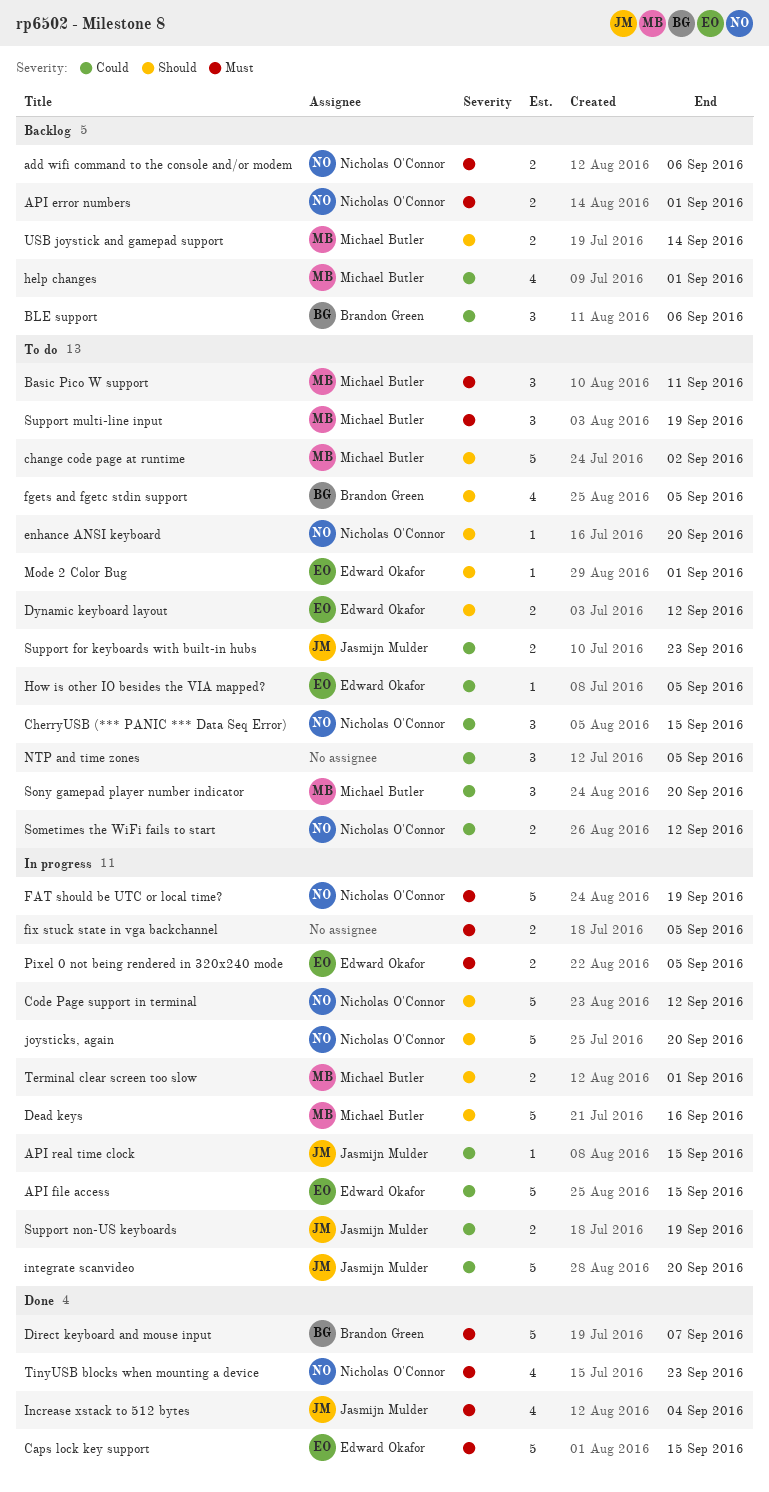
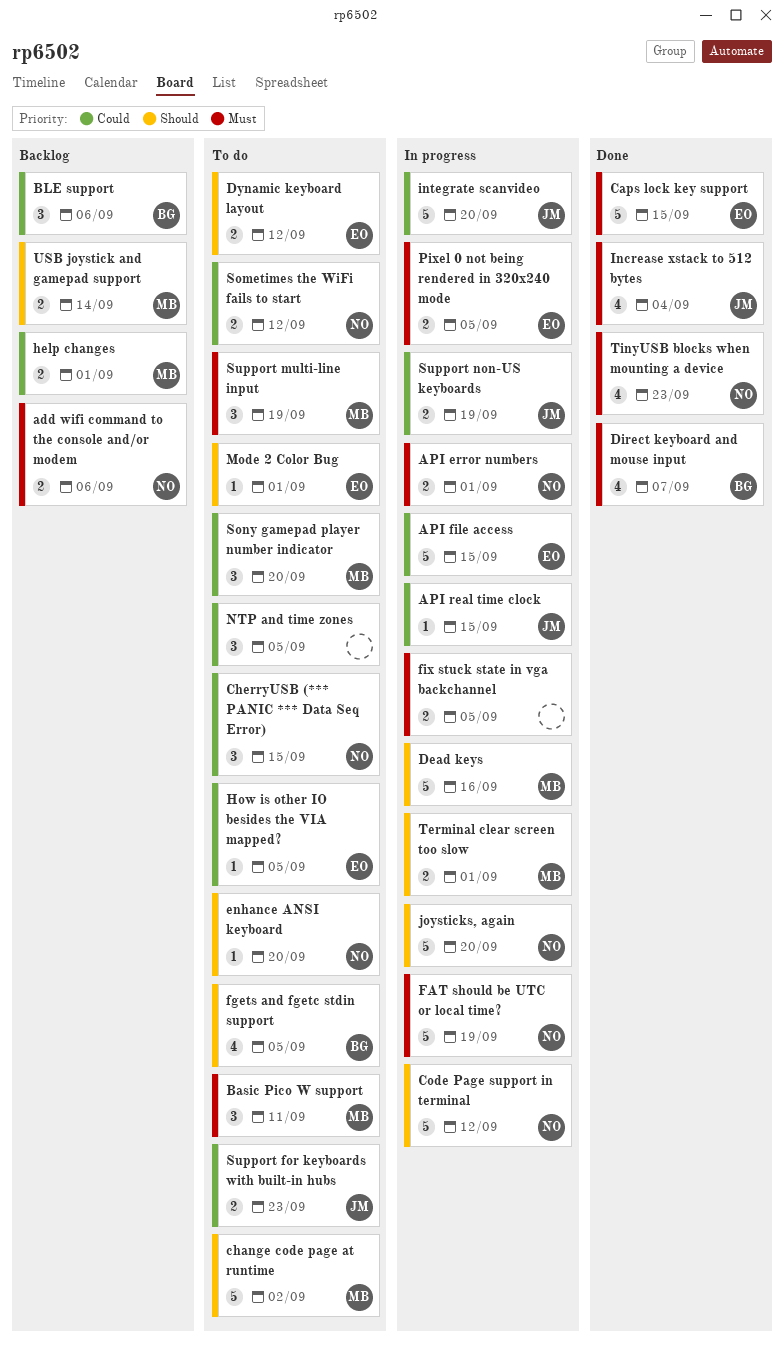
API error numbers, status: Backlog -> In progress
Direct keyboard and mouse input, estimate: 5 -> 4
help changes, estimate: 4 -> 2

